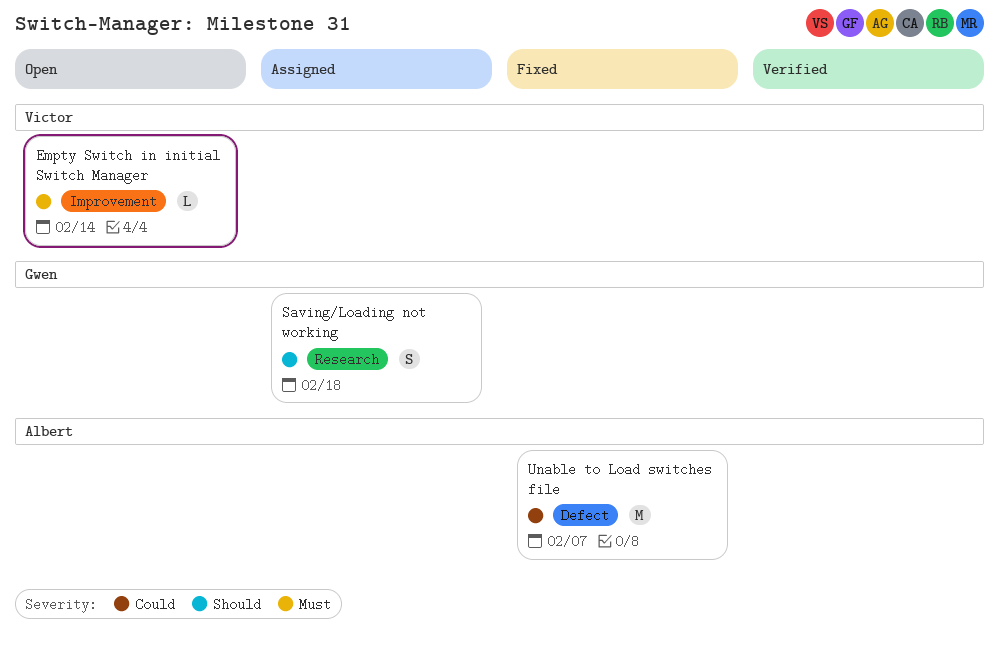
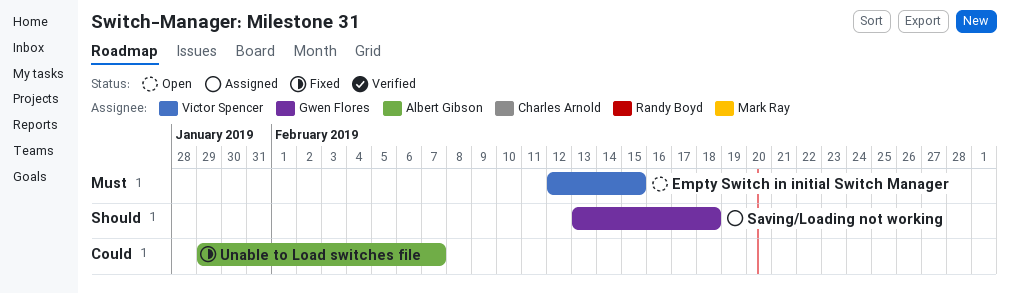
Empty Switch in initial Switch Manager, due: Feb 14 -> Feb 15

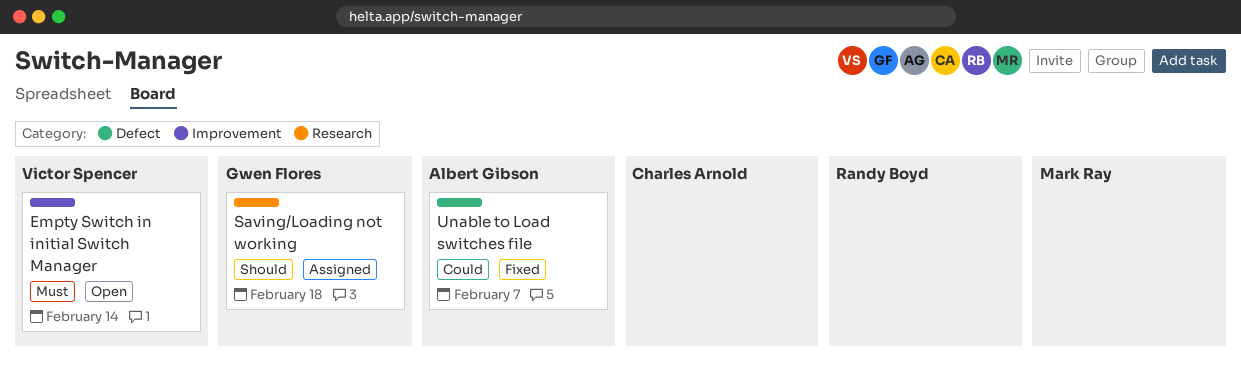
Empty Switch in initial Switch Manager, due: Feb 15 -> Feb 14

